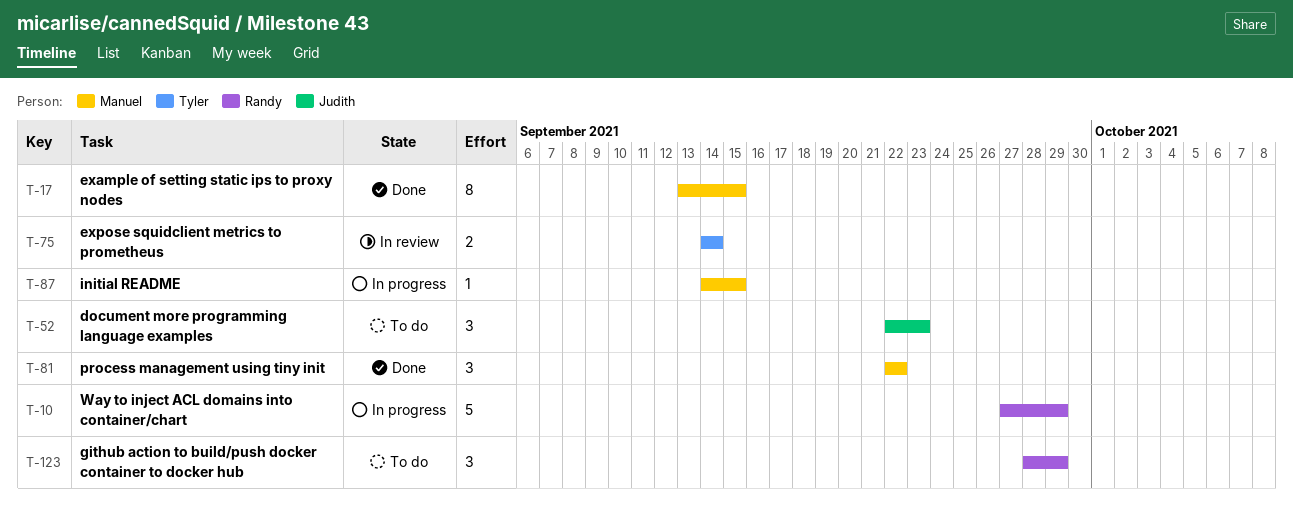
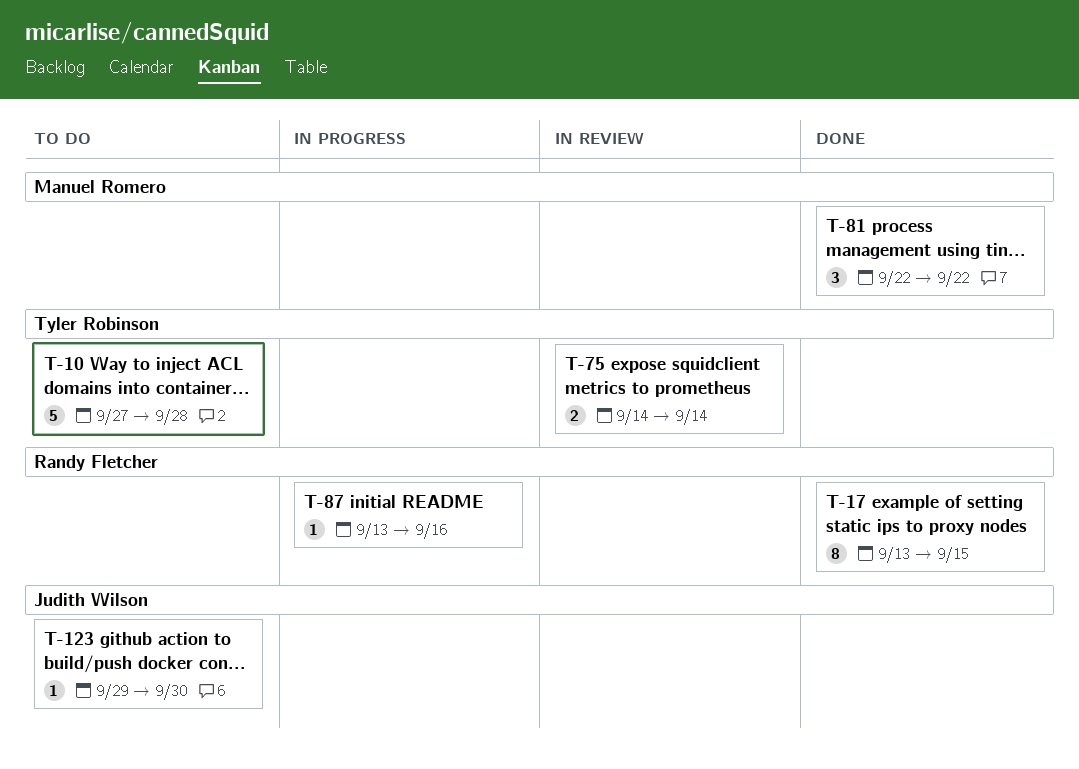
T-10, status: In progress -> To do
T-10, owner: Randy Fletcher -> Tyler Robinson
T-10, due: Sep 29 -> Sep 28
T-17, owner: Manuel Romero -> Randy Fletcher
T-52: present -> none
T-87, owner: Manuel Romero -> Randy Fletcher
T-87, start: Sep 14 -> Sep 13
T-87, due: Sep 15 -> Sep 16
T-123, owner: Randy Fletcher -> Judith Wilson
T-123, estimate: 3 -> 1
T-123, start: Sep 28 -> Sep 29
T-123, due: Sep 29 -> Sep 30

